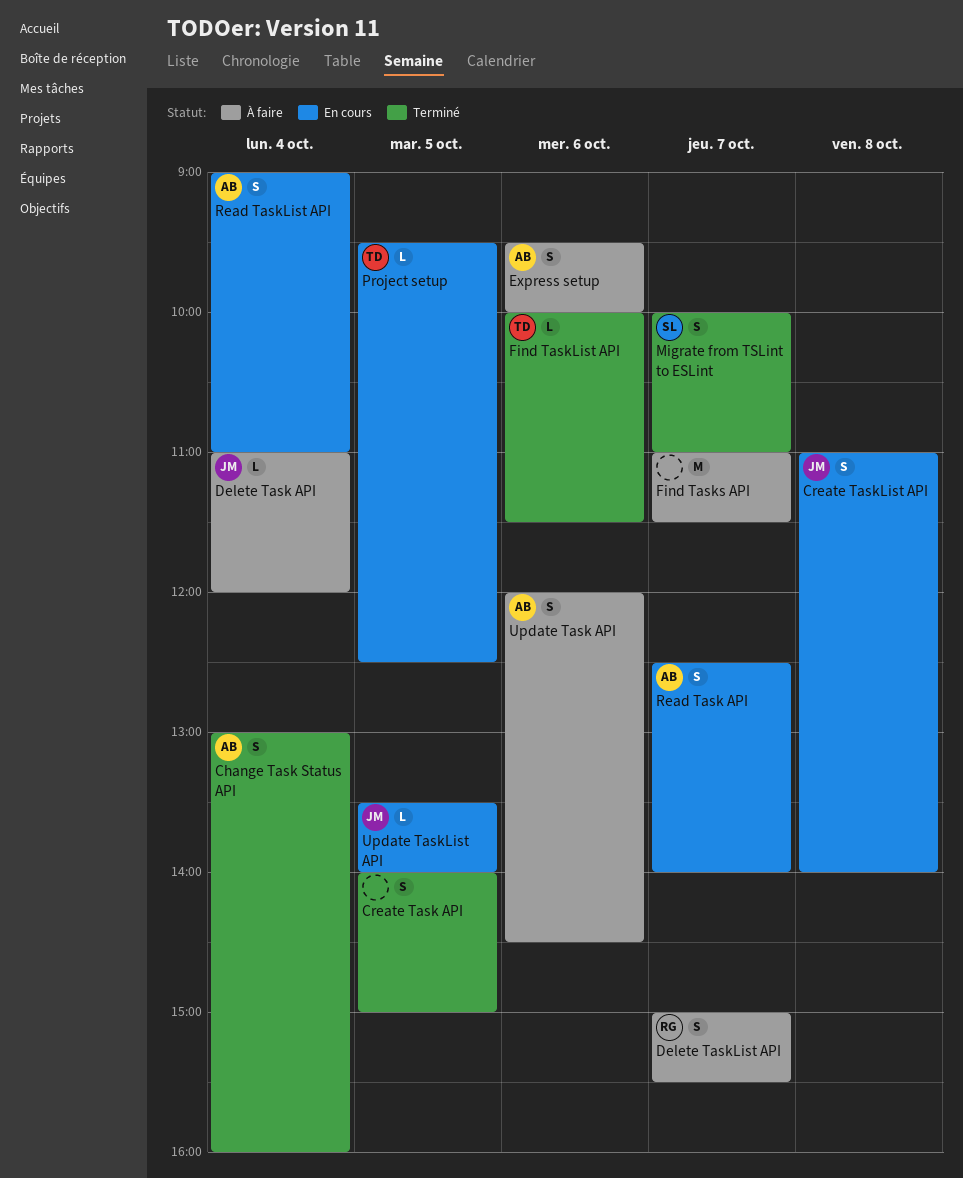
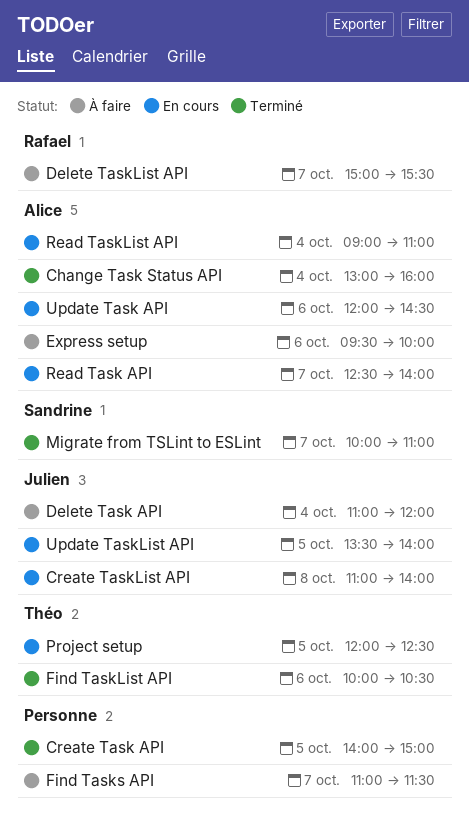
Find TaskList API, ends: 11:30 -> 10:30
Project setup, begins: 09:30 -> 12:00
Update Task API, status: À faire -> En cours

